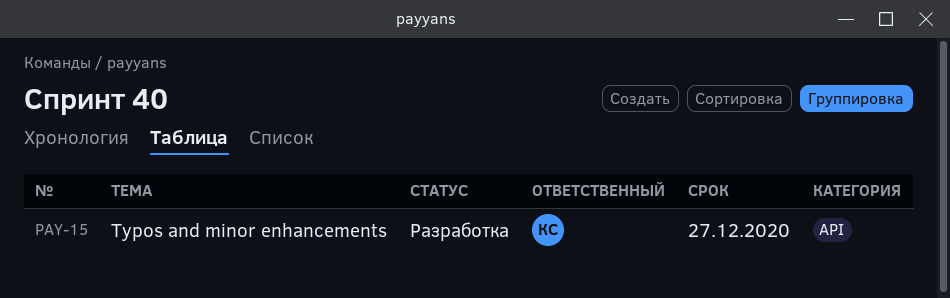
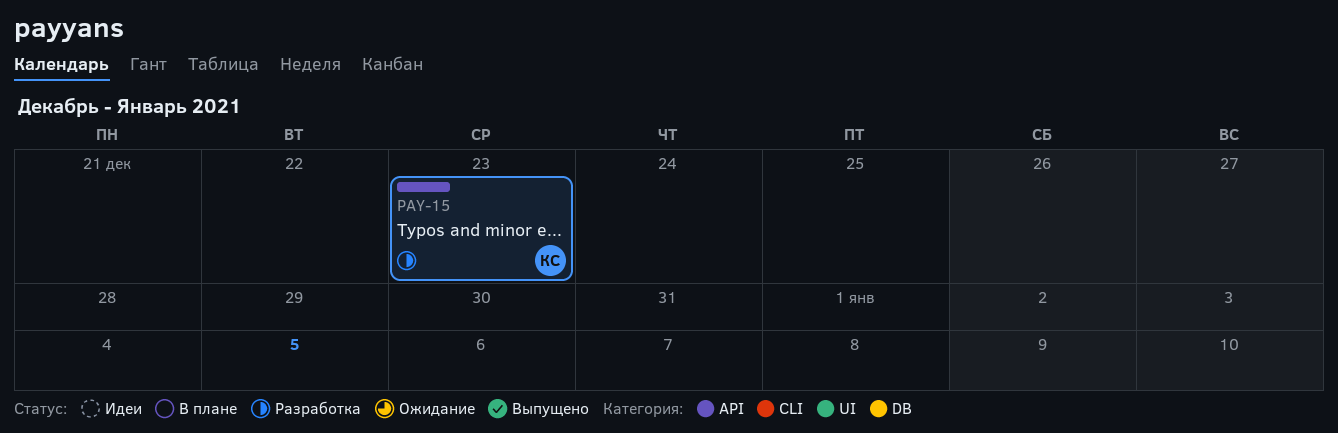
PAY-15, due: Dec 27 -> Dec 23

